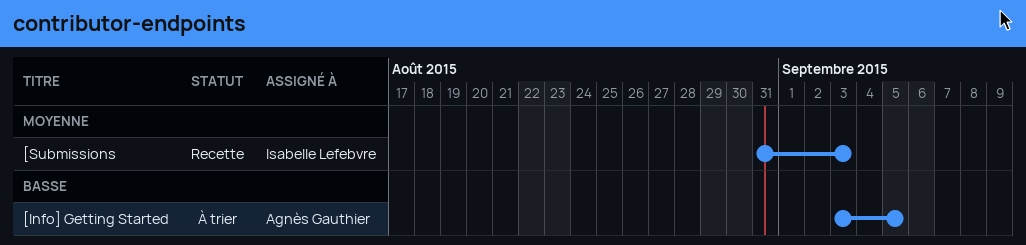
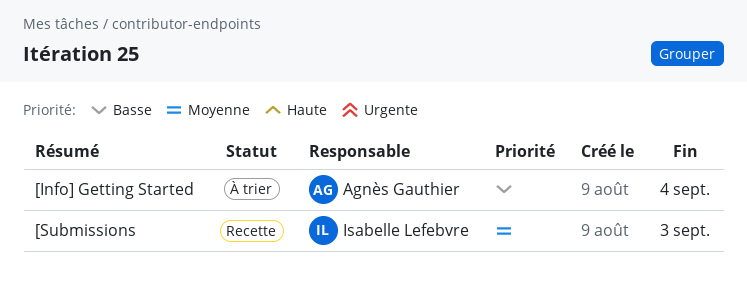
[Info] Getting Started, due: Sep 5 -> Sep 4

